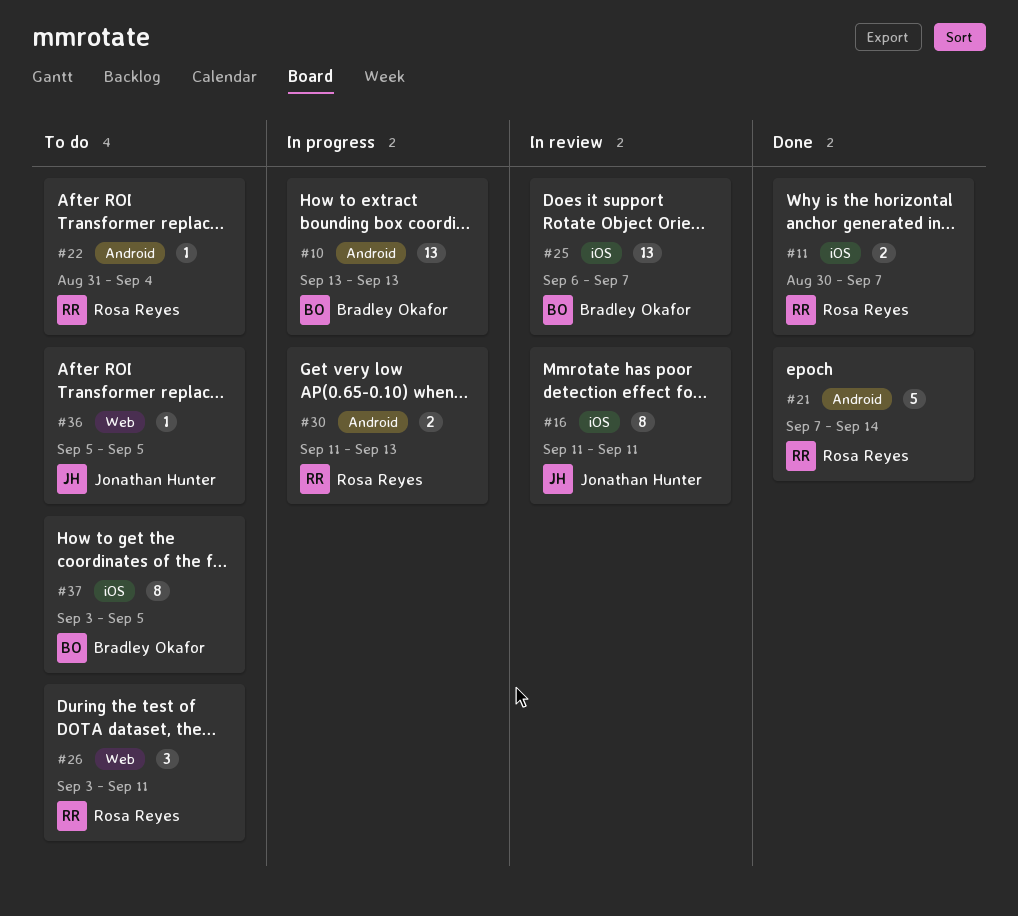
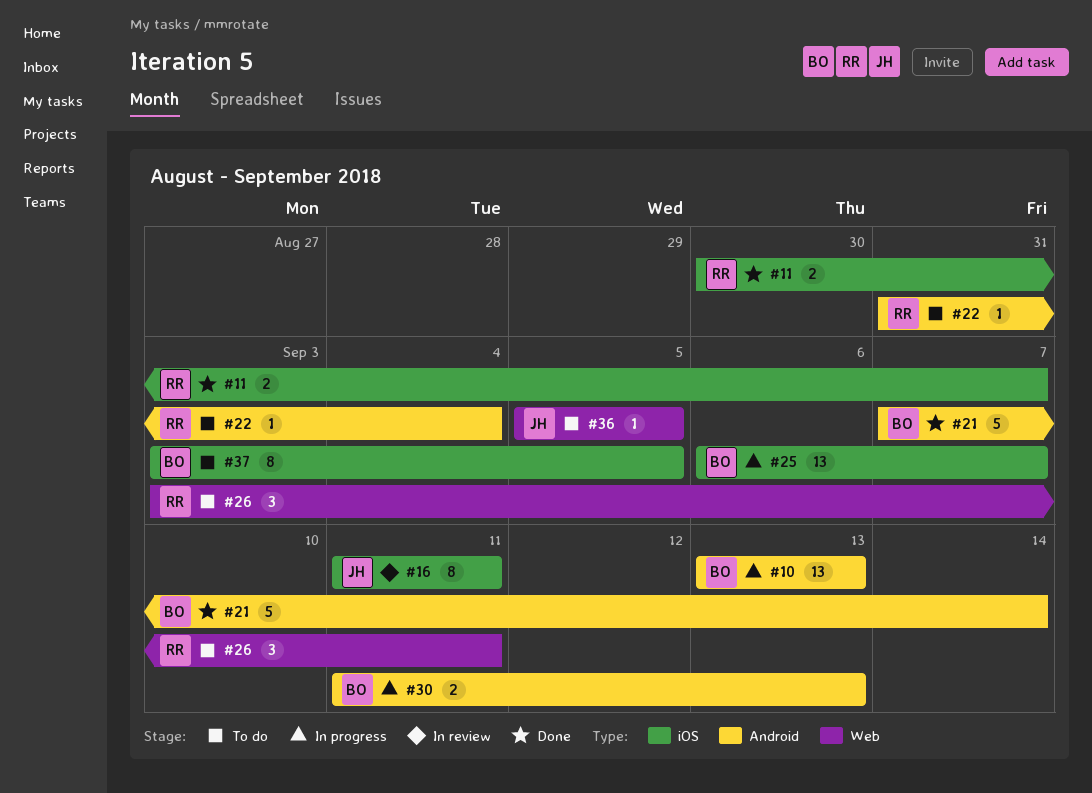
#21, owner: Rosa Reyes -> Bradley Okafor
#25, status: In review -> In progress
#30, owner: Rosa Reyes -> Bradley Okafor

